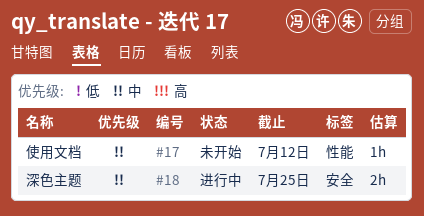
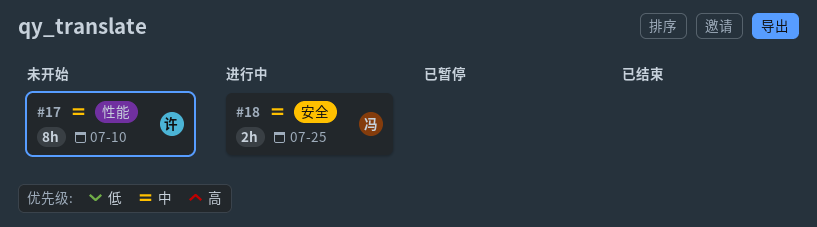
#17, estimate: 1h -> 8h
#17, due: Jul 12 -> Jul 10

